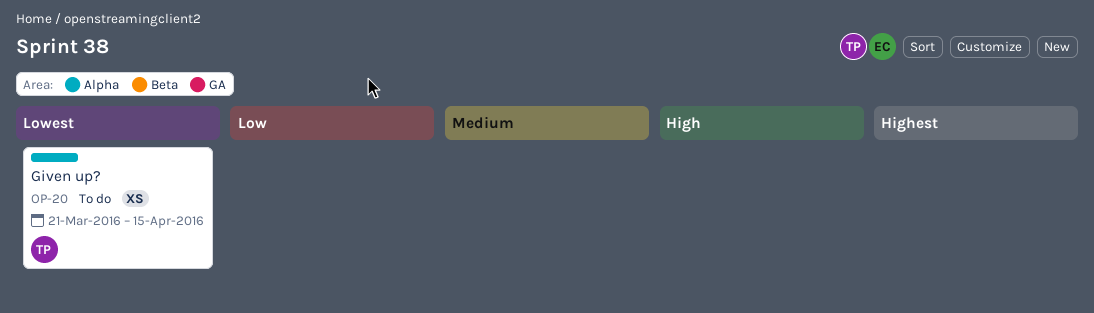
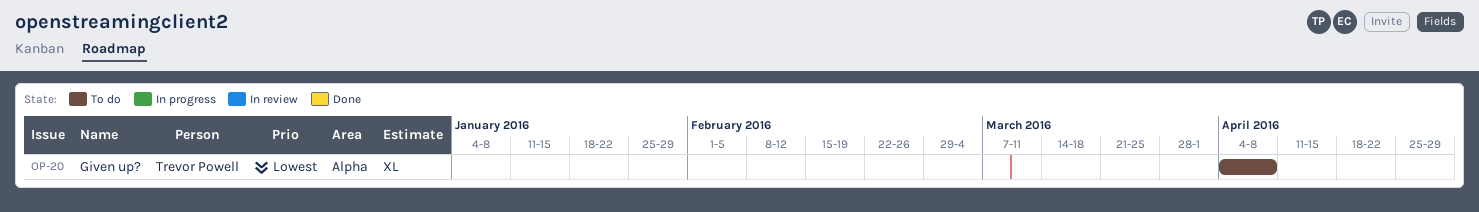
OP-20, estimate: XS -> XL
OP-20, start: Mar 21 -> Apr 4
OP-20, due: Apr 15 -> Apr 8

